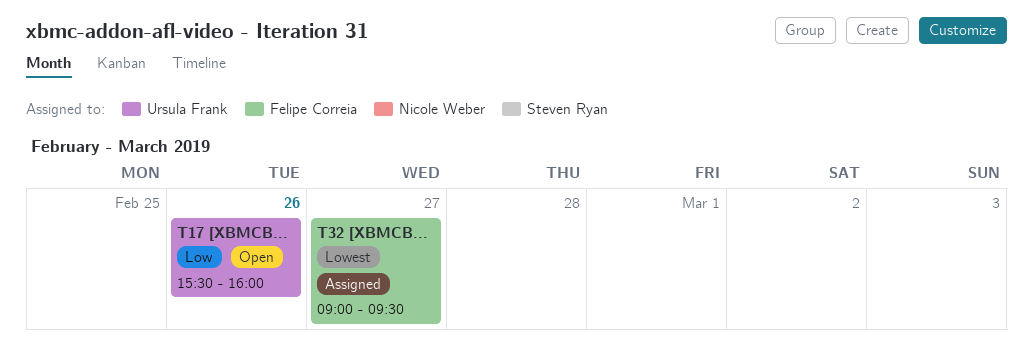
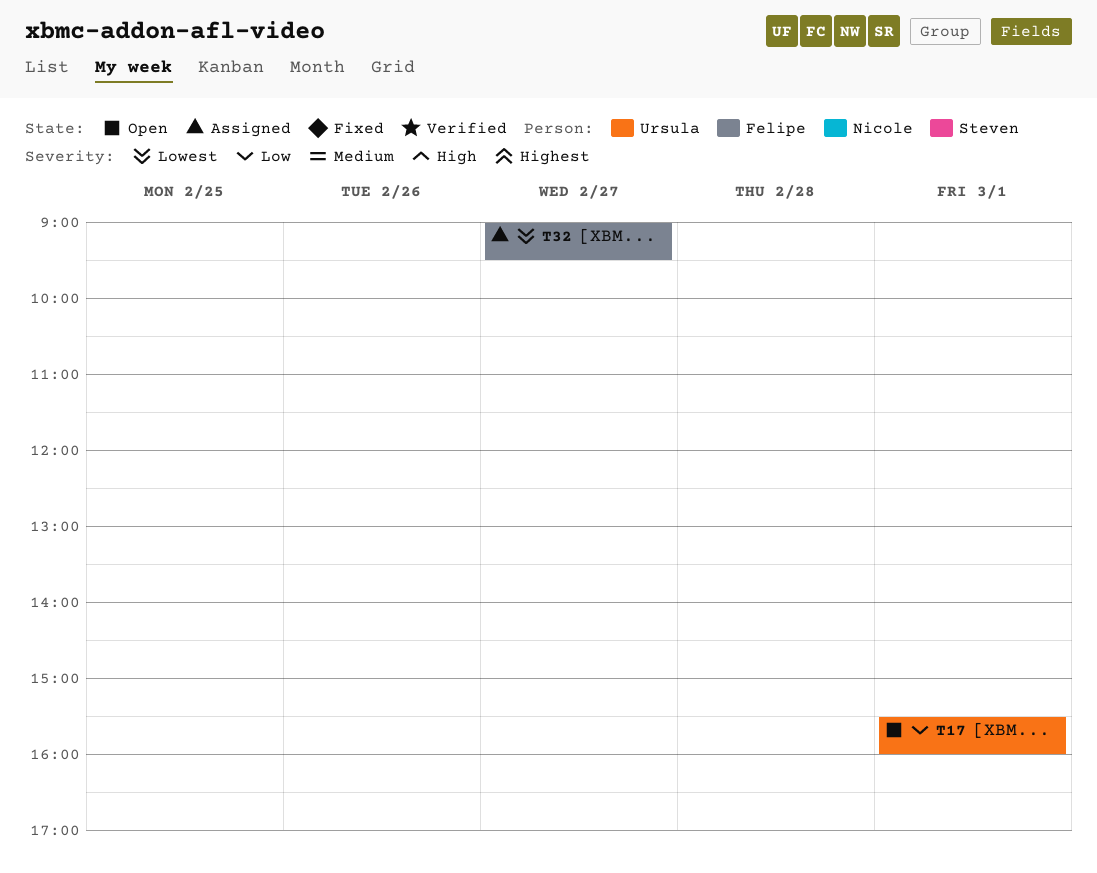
T17, day: Feb 26 -> Mar 1

